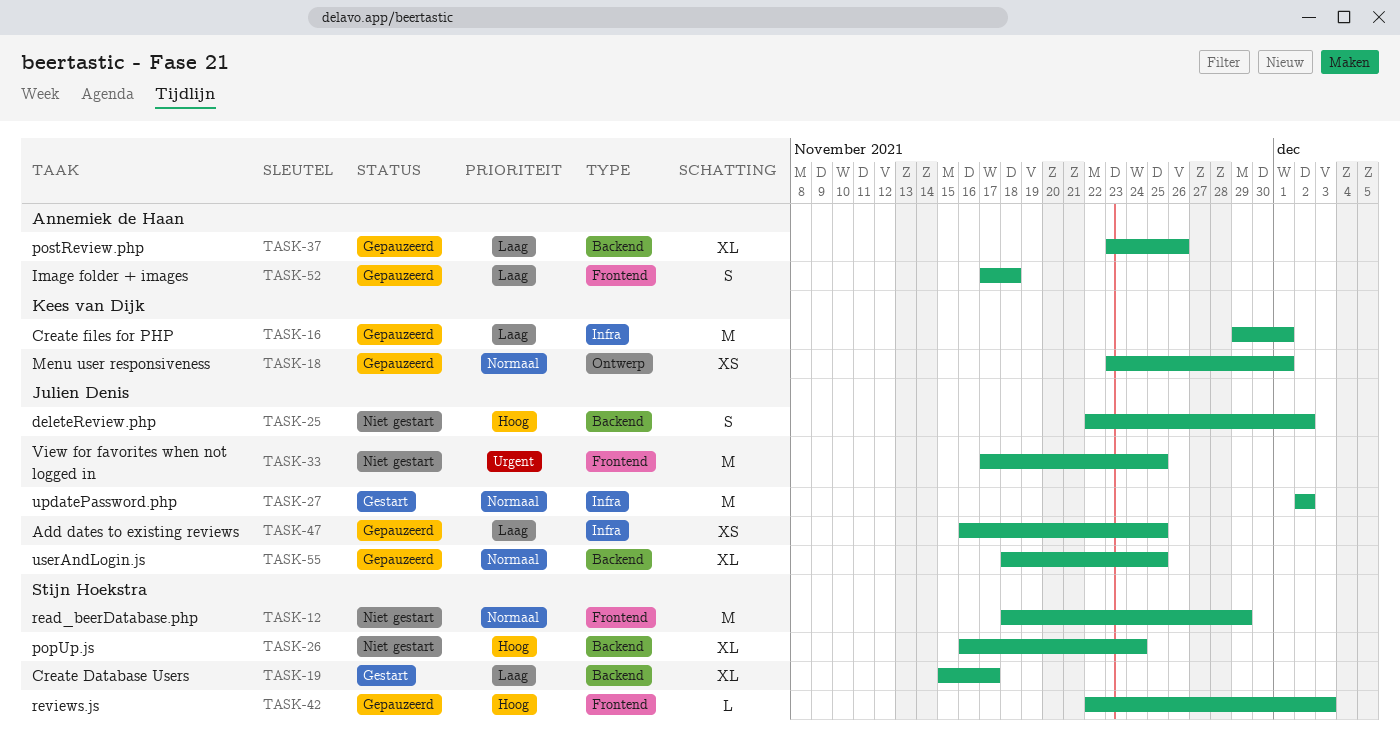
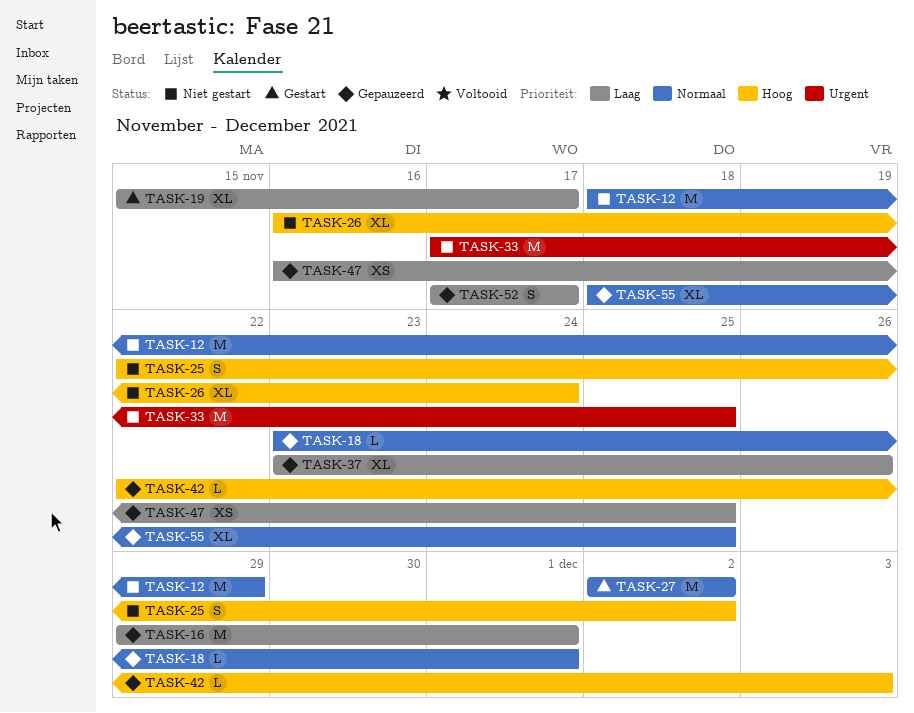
TASK-18, estimate: XS -> L
TASK-52, due: Nov 18 -> Nov 17

